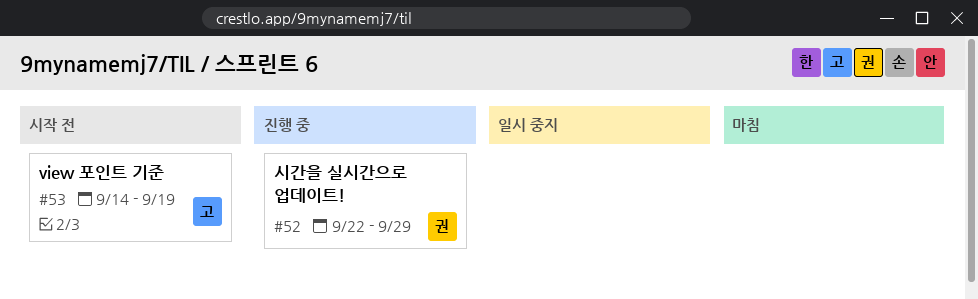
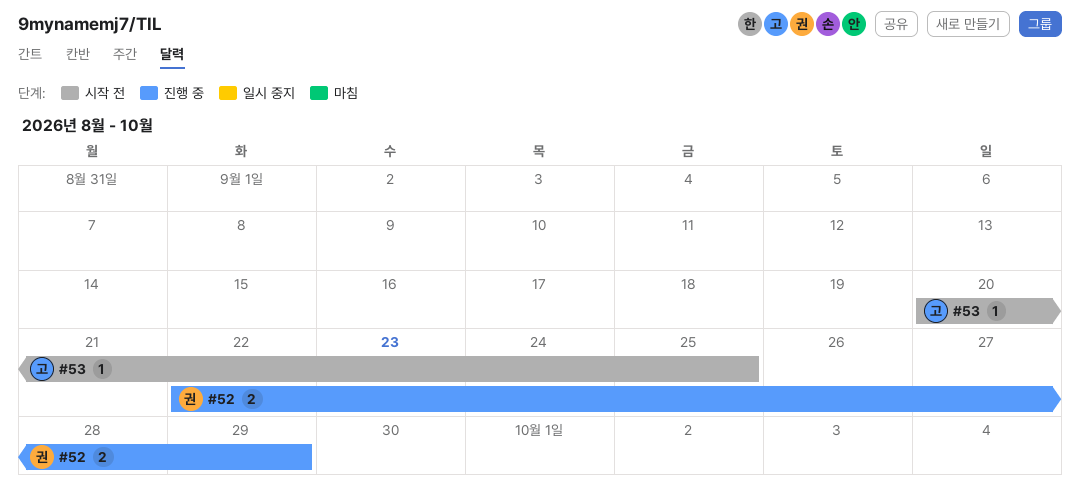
#53, start: Sep 14 -> Sep 20
#53, due: Sep 19 -> Sep 25

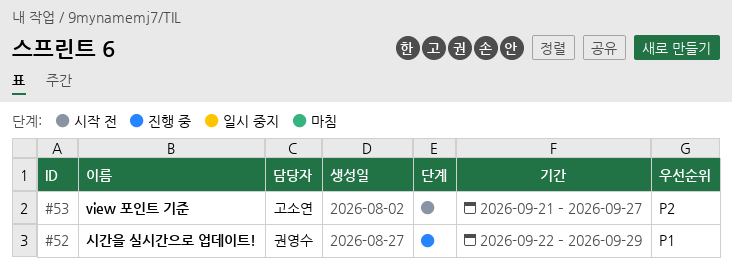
#53, start: Sep 20 -> Sep 21
#53, due: Sep 25 -> Sep 27

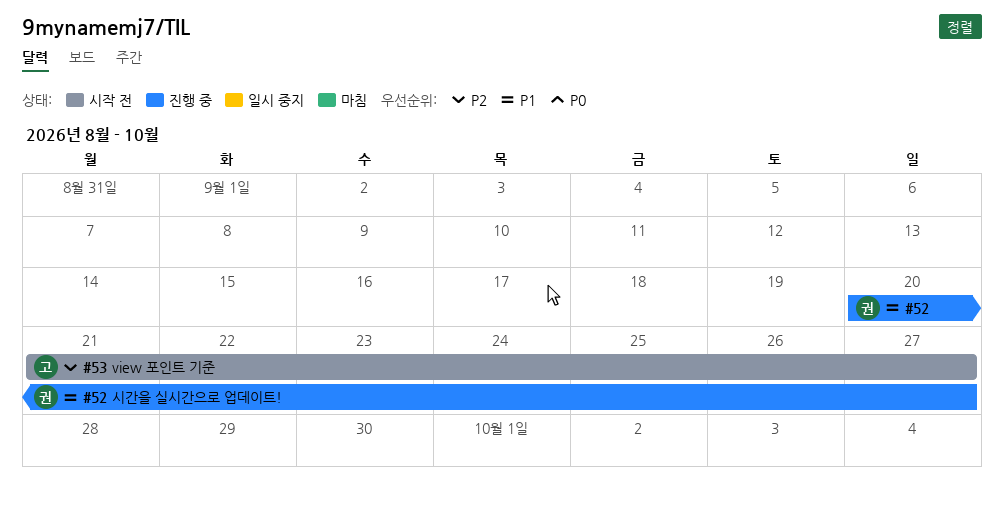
#52, start: Sep 22 -> Sep 20
#52, due: Sep 29 -> Sep 27

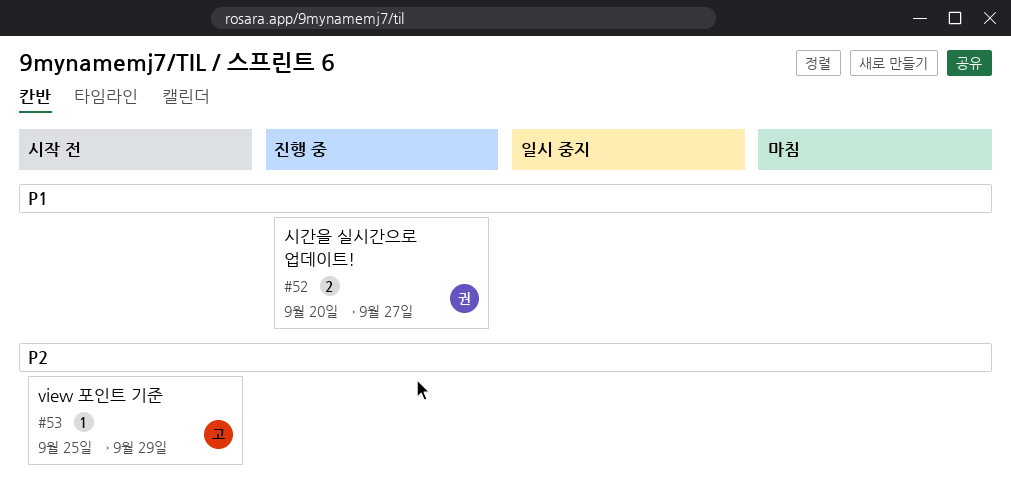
#53, start: Sep 21 -> Sep 25
#53, due: Sep 27 -> Sep 29

